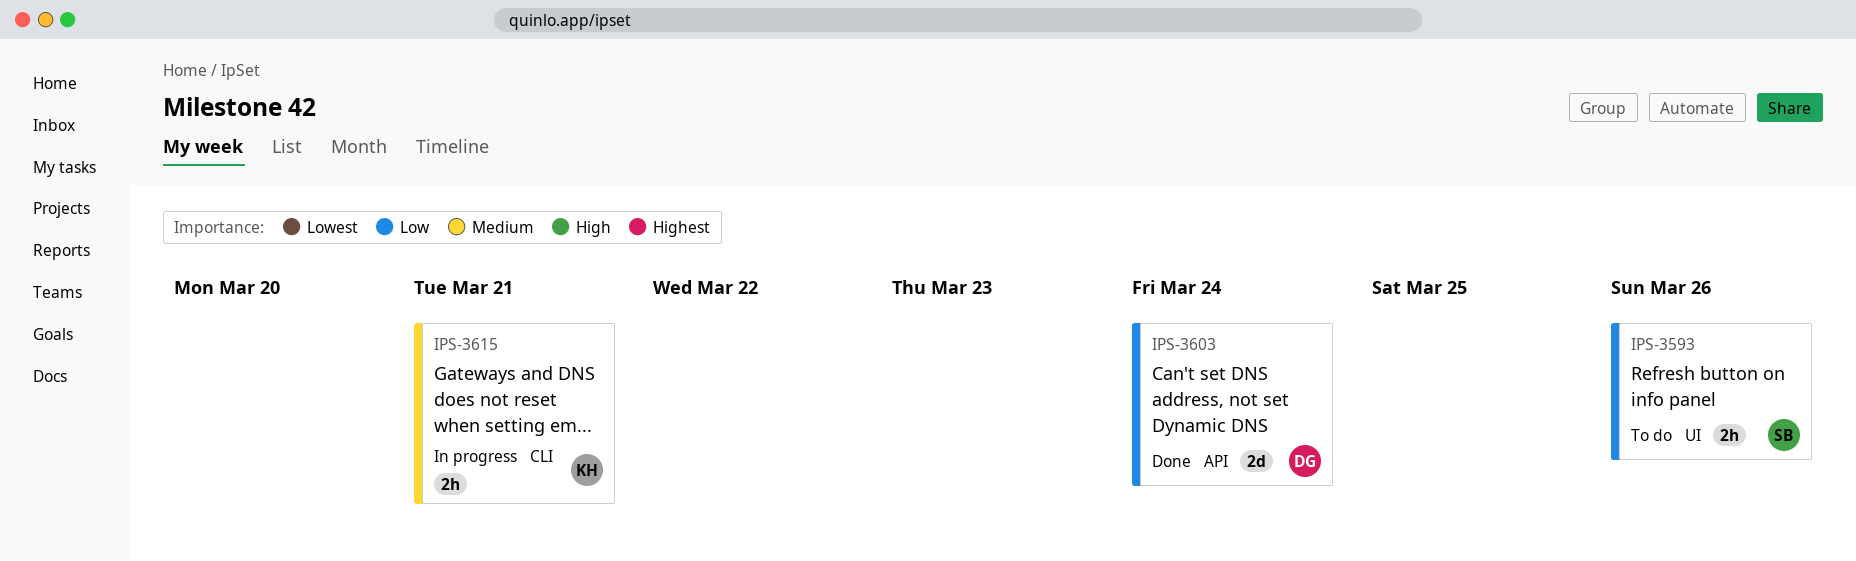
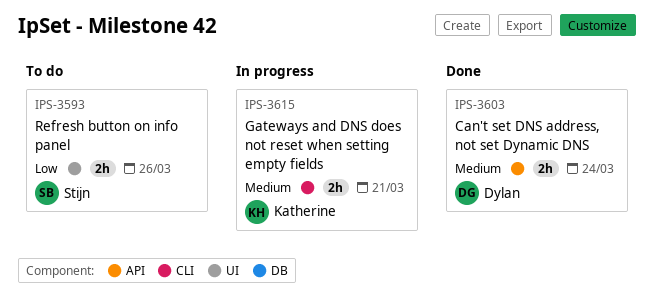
IPS-3603, priority: Low -> Medium
IPS-3603, estimate: 2d -> 2h

